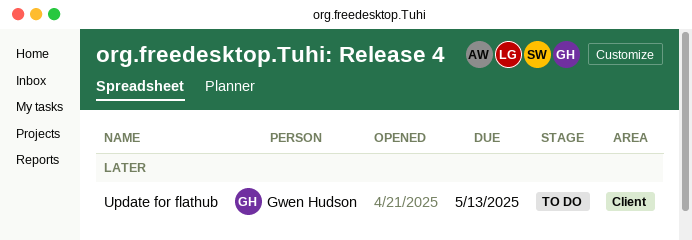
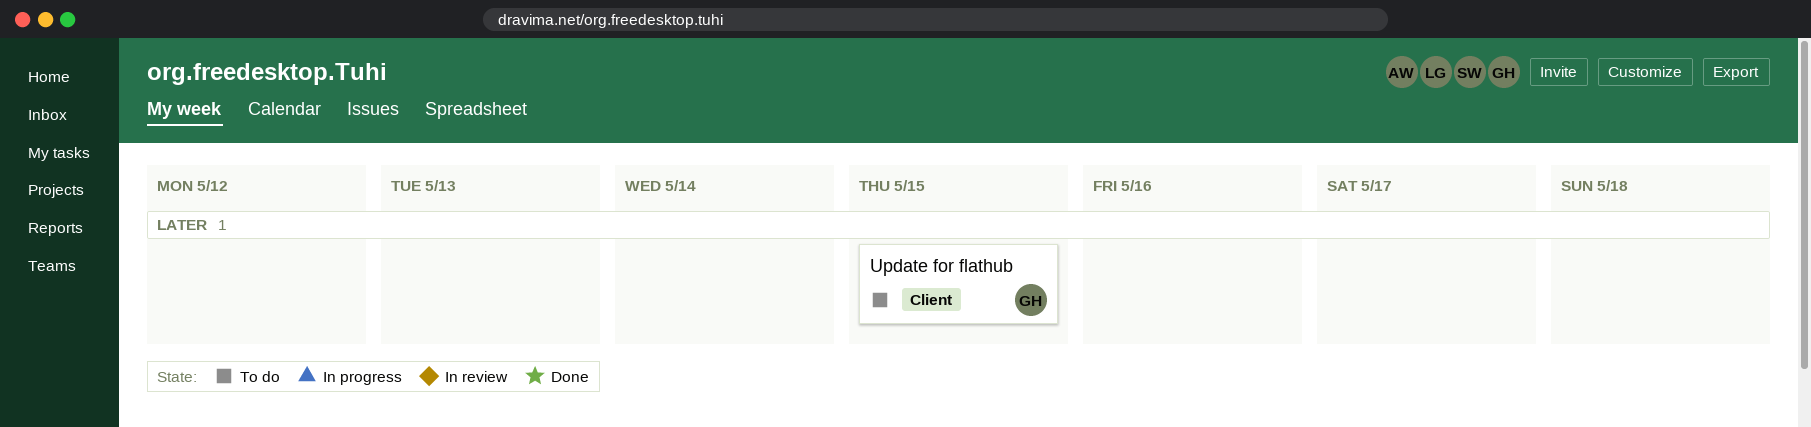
Update for flathub, due: May 13 -> May 15

